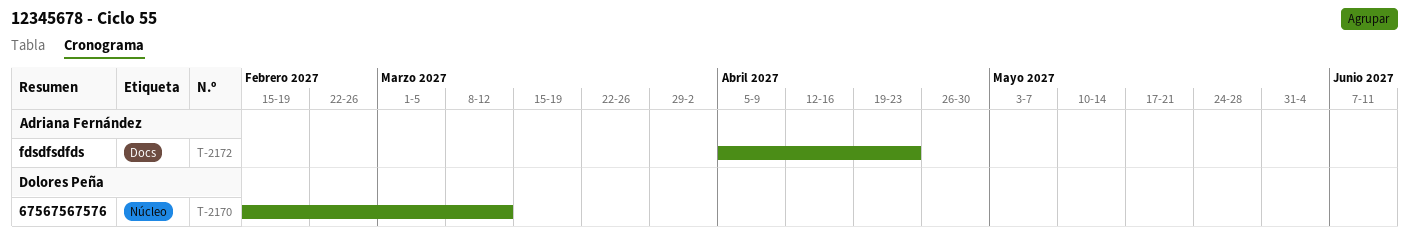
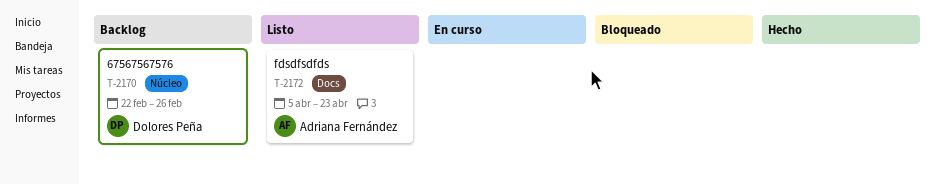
T-2170, start: Feb 15 -> Feb 22
T-2170, due: Mar 12 -> Feb 26

